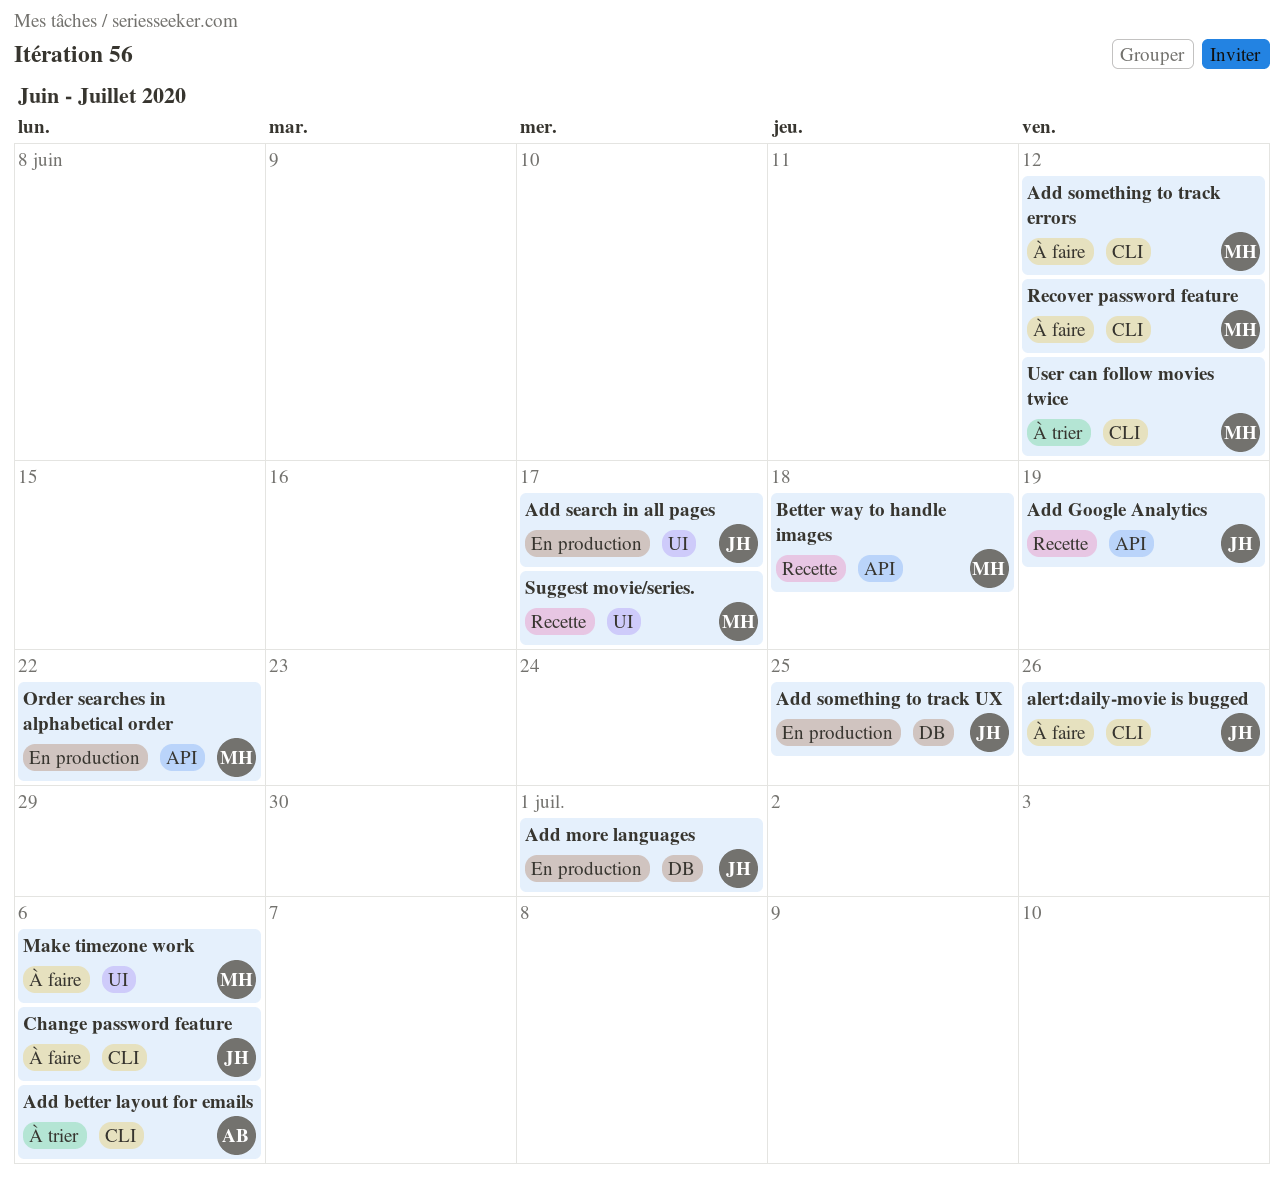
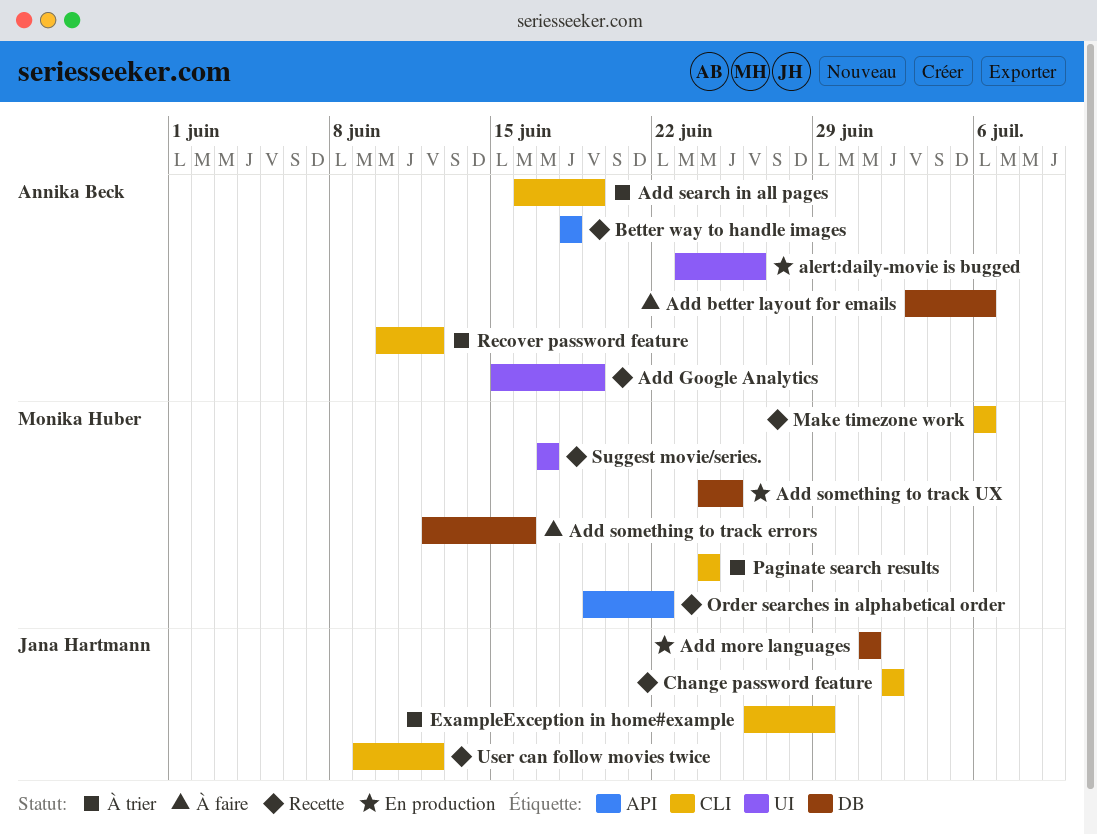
Add better layout for emails, status: À trier -> À faire
Add better layout for emails, label: CLI -> DB
Add Google Analytics, owner: Jana Hartmann -> Annika Beck
Add Google Analytics, label: API -> UI
Add search in all pages, status: En production -> À trier
Add search in all pages, owner: Jana Hartmann -> Annika Beck
Add search in all pages, label: UI -> CLI
Add search in all pages, due: Jun 17 -> Jun 19
Add something to track errors, label: CLI -> DB
Add something to track errors, due: Jun 12 -> Jun 16
Add something to track UX, owner: Jana Hartmann -> Monika Huber
alert:daily-movie is bugged, status: À faire -> En production
alert:daily-movie is bugged, owner: Jana Hartmann -> Annika Beck
alert:daily-movie is bugged, label: CLI -> UI
Better way to handle images, owner: Monika Huber -> Annika Beck
Change password feature, status: À faire -> Recette
Change password feature, due: Jul 6 -> Jul 2
ExampleException in home#example: none -> present
Make timezone work, status: À faire -> Recette
Make timezone work, label: UI -> CLI
Order searches in alphabetical order, status: En production -> Recette
Paginate search results: none -> present
Recover password feature, status: À faire -> À trier
Recover password feature, owner: Monika Huber -> Annika Beck
User can follow movies twice, status: À trier -> Recette
User can follow movies twice, owner: Monika Huber -> Jana Hartmann

